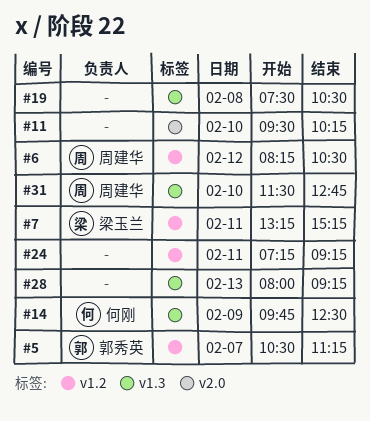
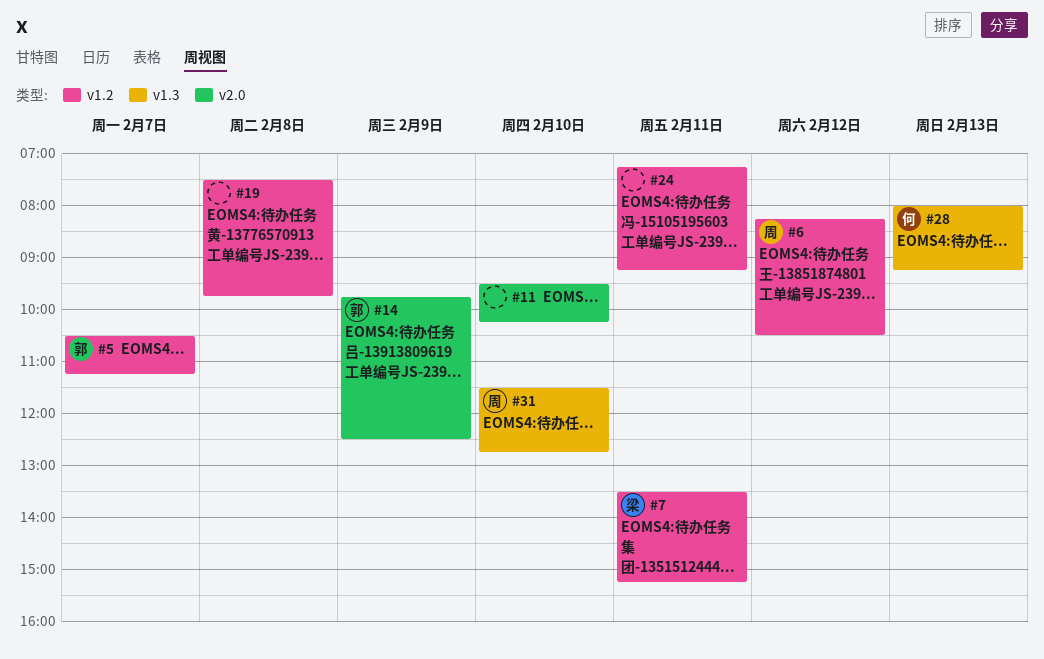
#7, begins: 13:15 -> 13:30
#14, owner: 何刚 -> 郭秀英
#14, label: v1.3 -> v2.0
#19, label: v1.3 -> v1.2
#19, ends: 10:30 -> 09:45
#28, owner: none -> 何刚

